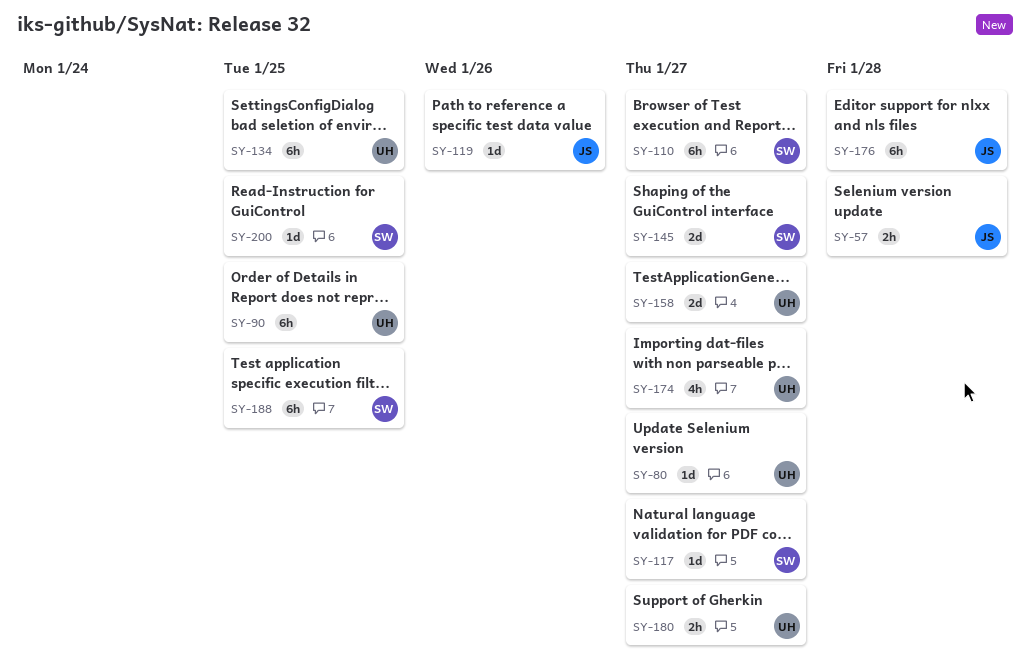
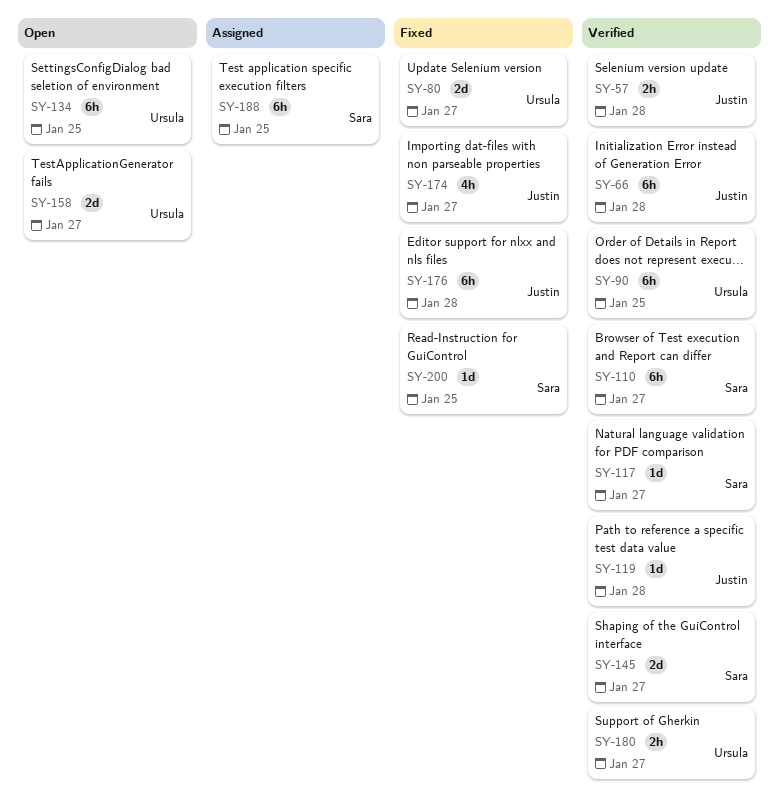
SY-66: none -> present
SY-80, estimate: 1d -> 2d
SY-119, due: Jan 26 -> Jan 28
SY-174, owner: Ursula -> Justin

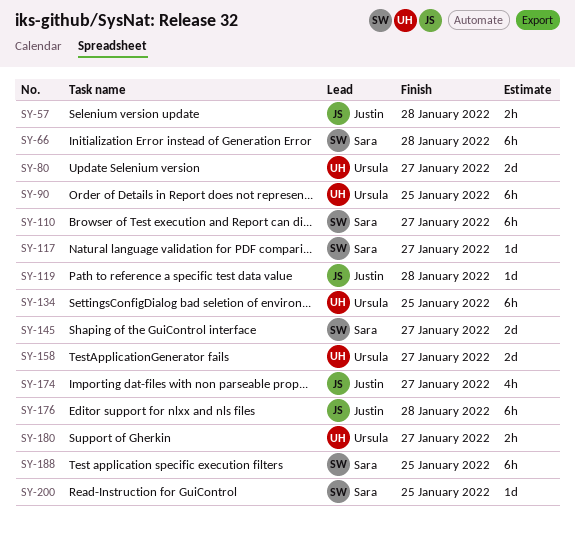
SY-66, owner: Justin -> Sara

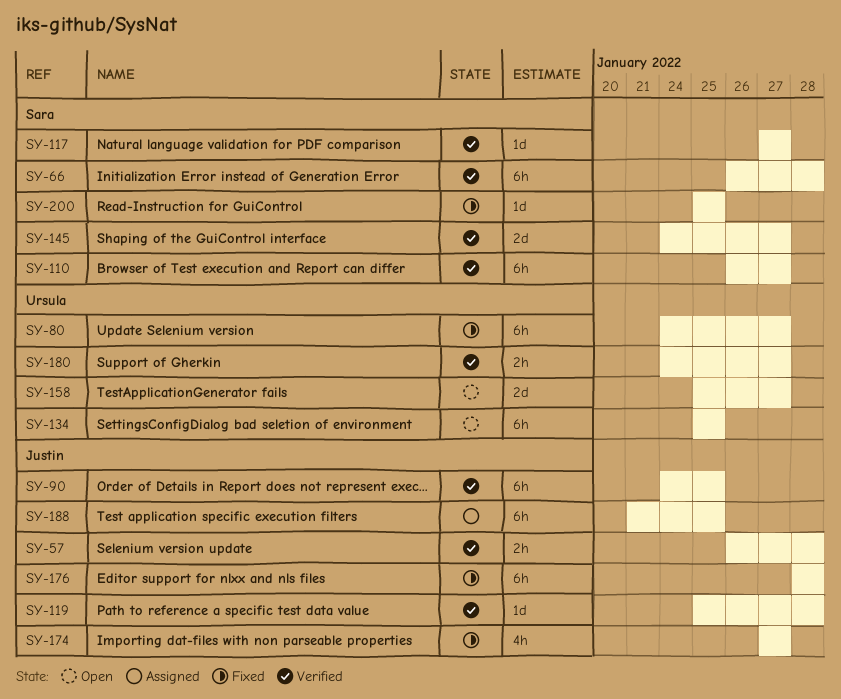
SY-80, estimate: 2d -> 6h
SY-90, owner: Ursula -> Justin
SY-188, owner: Sara -> Justin

